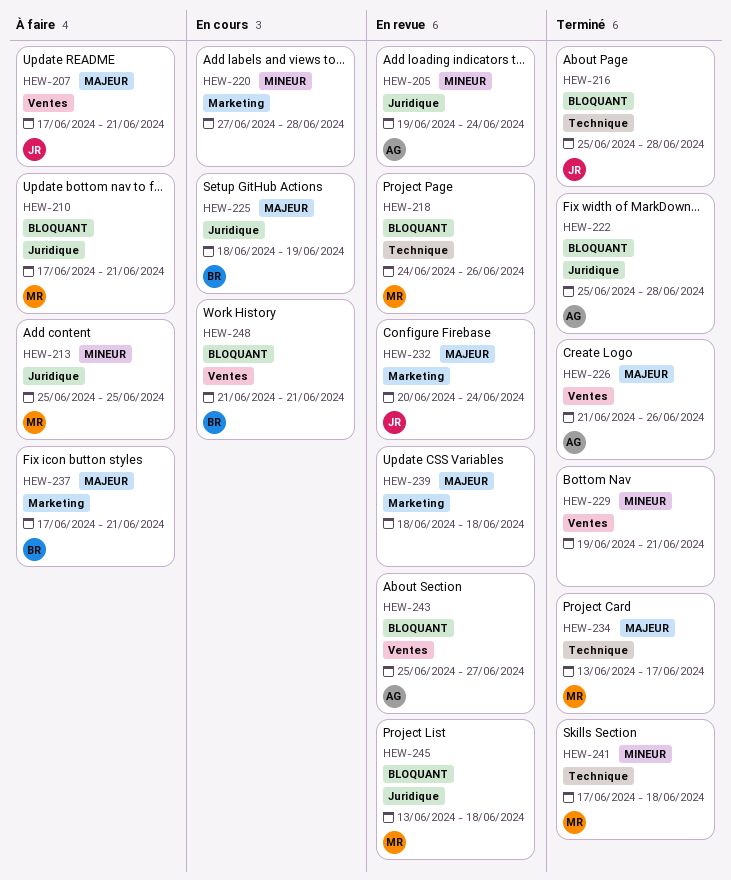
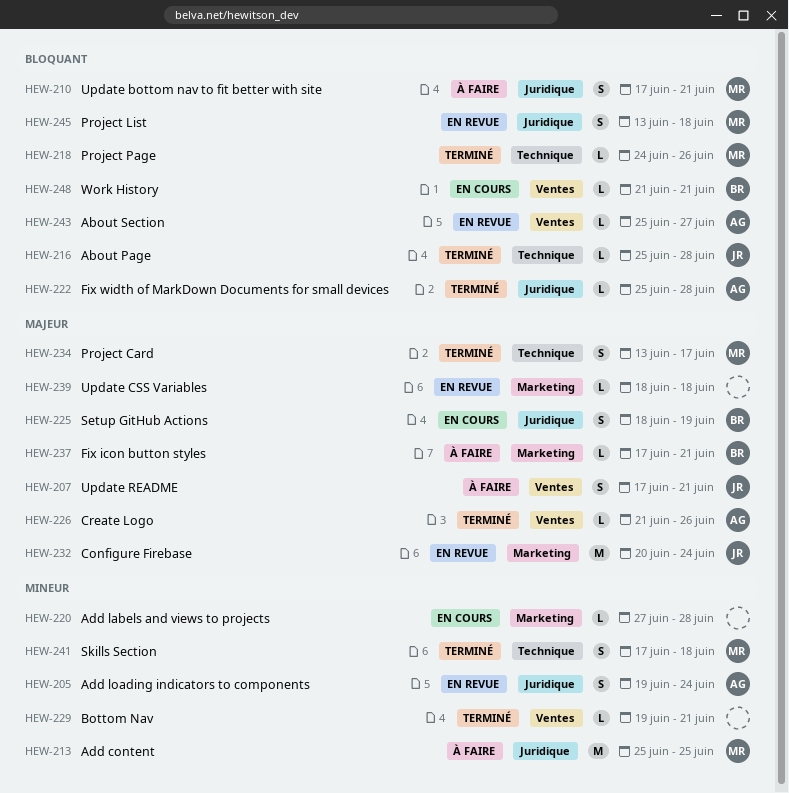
HEW-218, status: En revue -> Terminé

